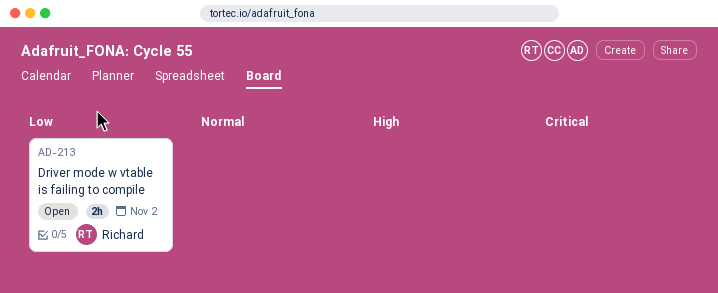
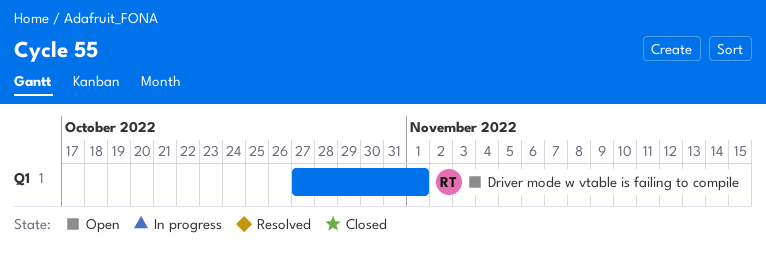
Driver mode w vtable is failing to compile, due: Nov 2 -> Nov 1

